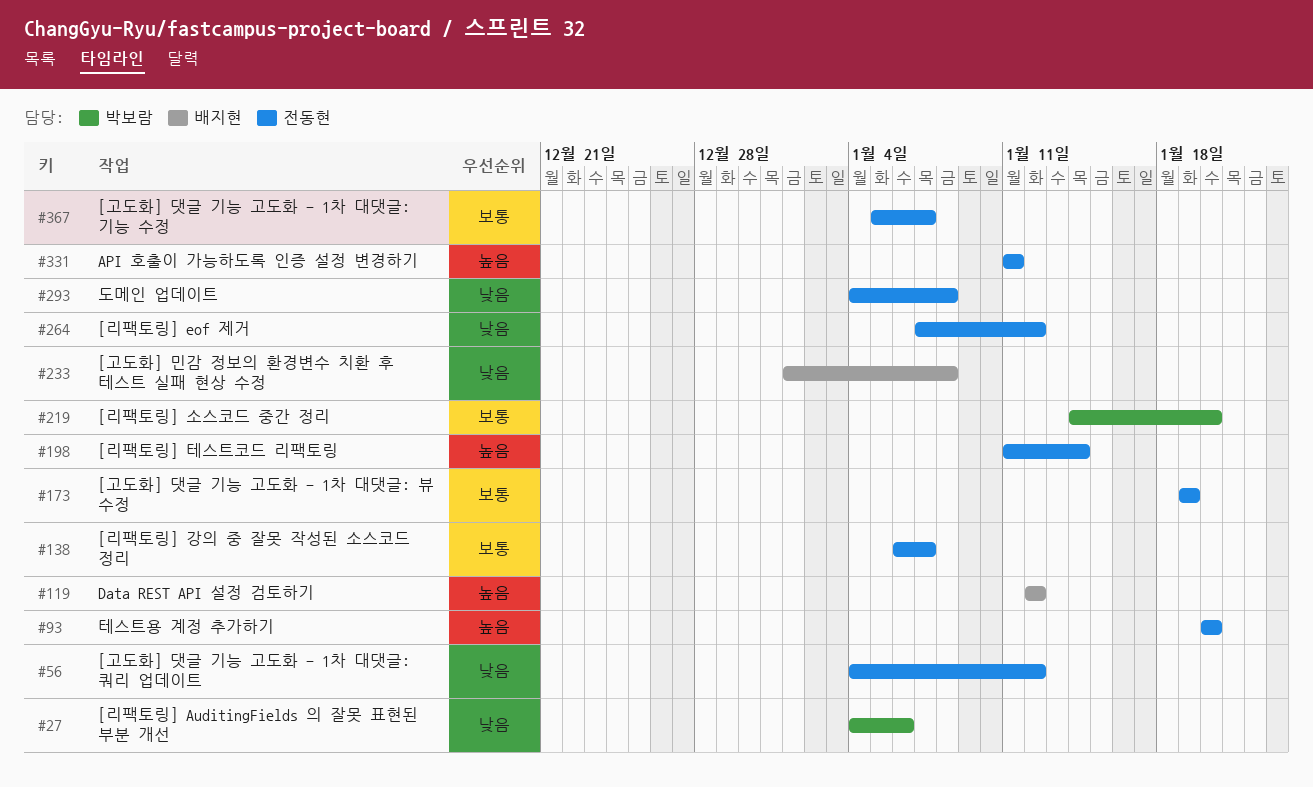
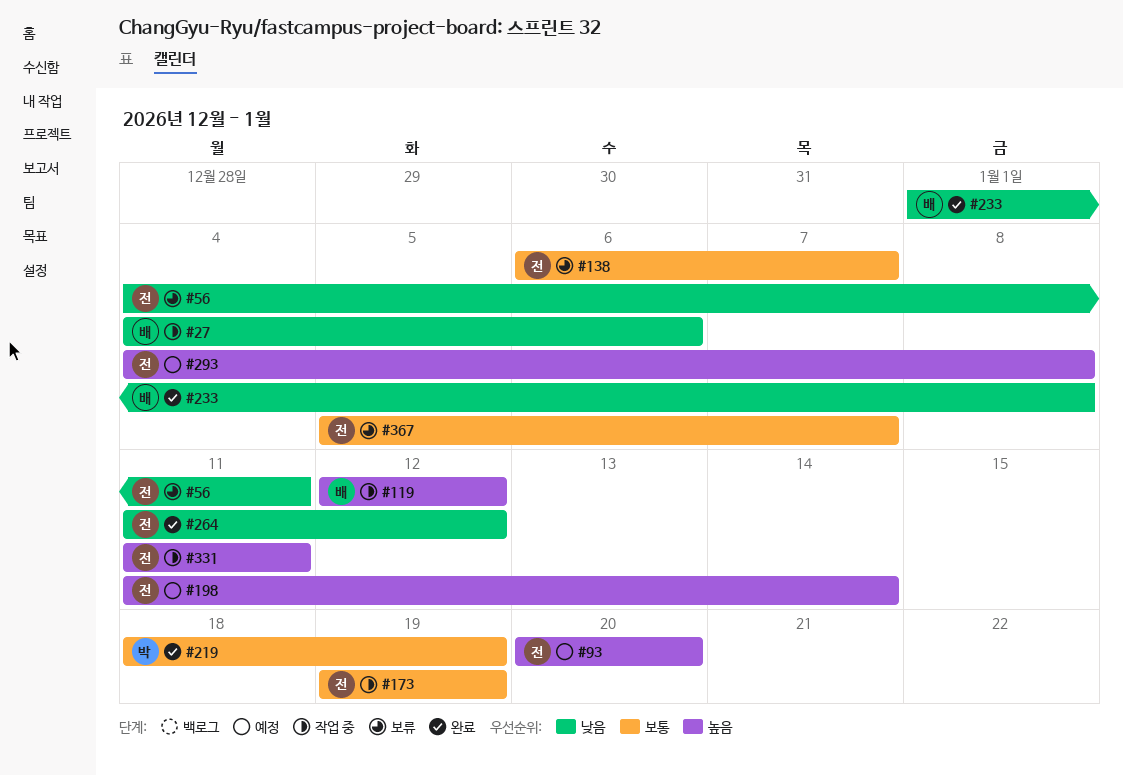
#27, owner: 박보람 -> 배지현
#56, due: Jan 12 -> Jan 11
#219, start: Jan 14 -> Jan 18
#219, due: Jan 20 -> Jan 19
#264, start: Jan 7 -> Jan 11
#293, priority: 낮음 -> 높음

